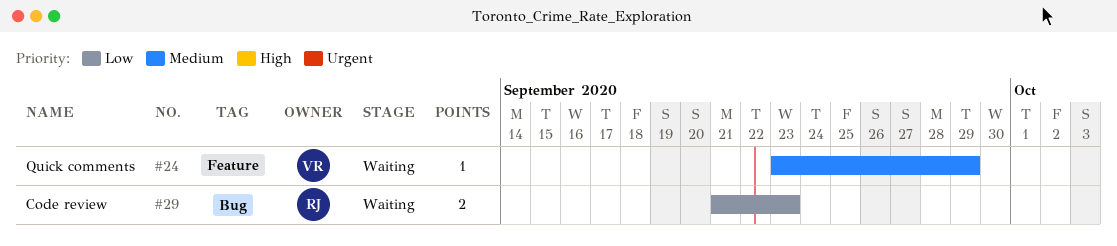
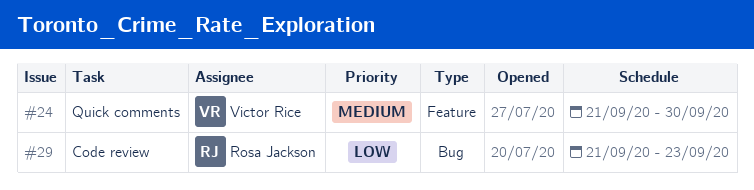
#24, start: Sep 23 -> Sep 21
#24, due: Sep 29 -> Sep 30

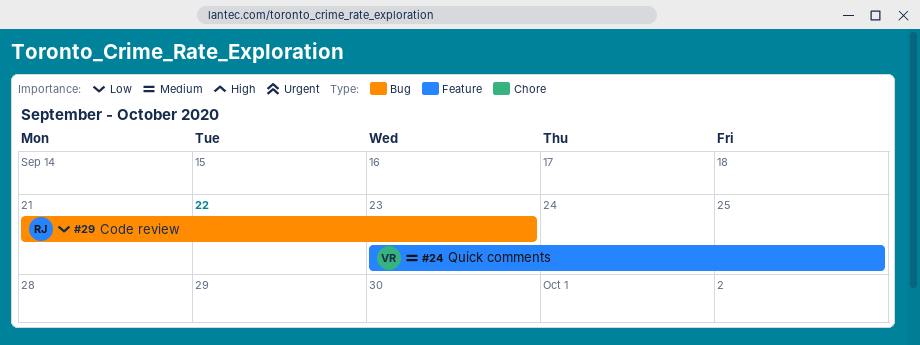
#24, start: Sep 21 -> Sep 23
#24, due: Sep 30 -> Sep 25

